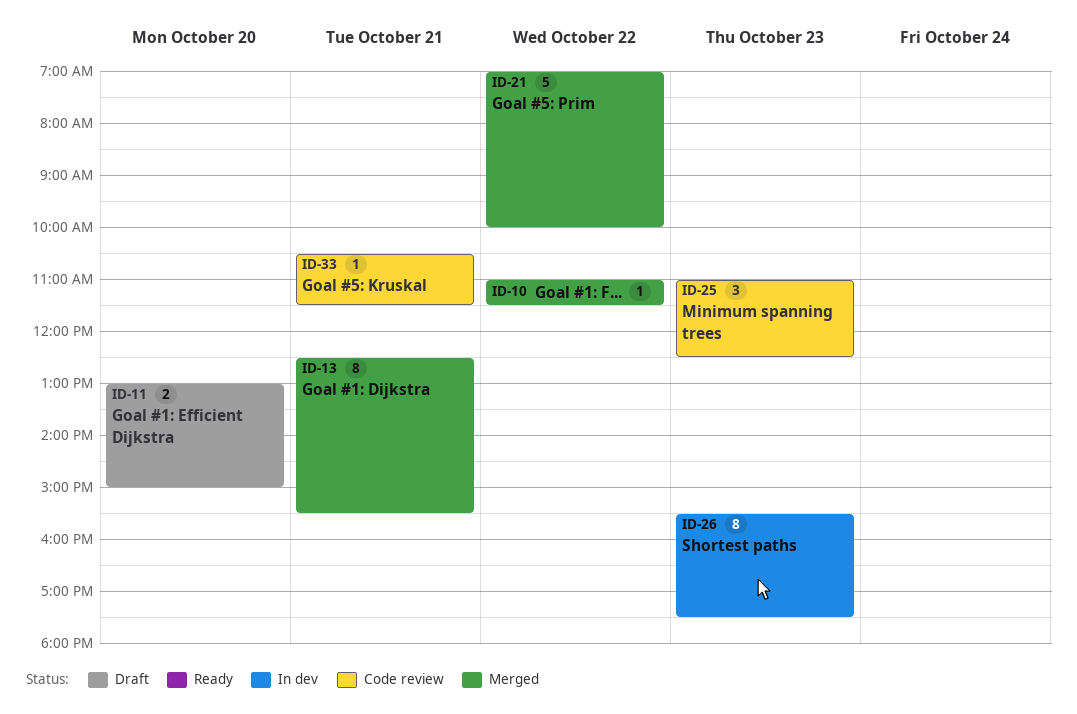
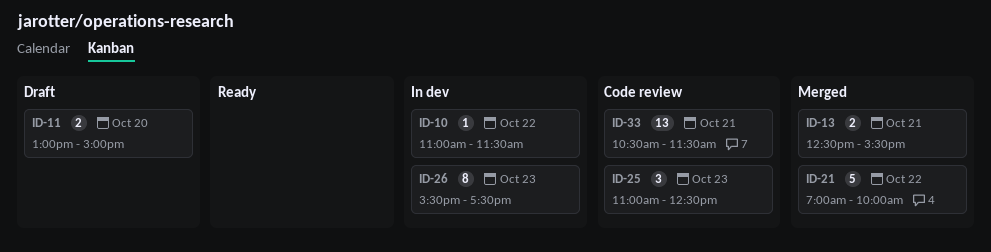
ID-10, status: Merged -> In dev
ID-13, estimate: 8 -> 2
ID-33, estimate: 1 -> 13

